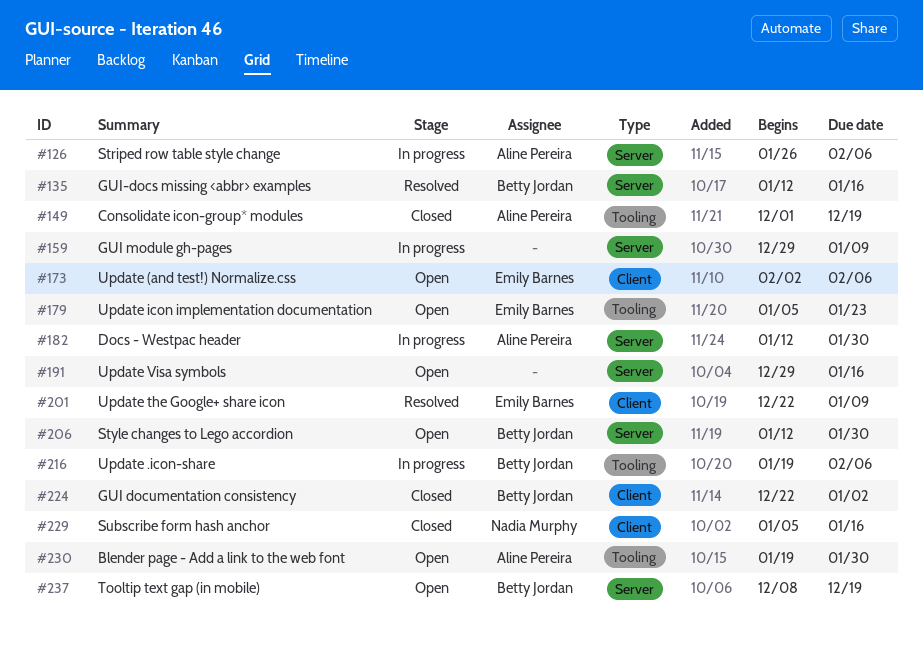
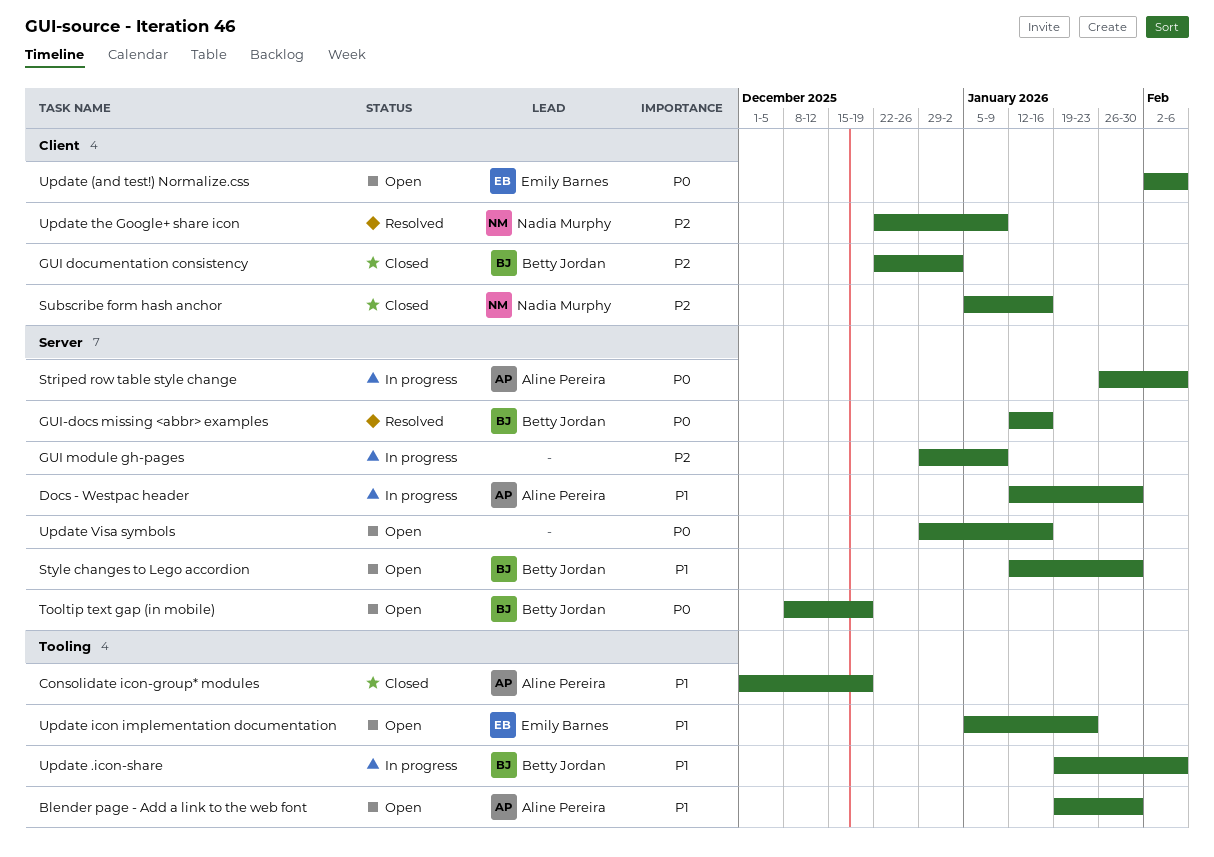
Update the Google+ share icon, owner: Emily Barnes -> Nadia Murphy

